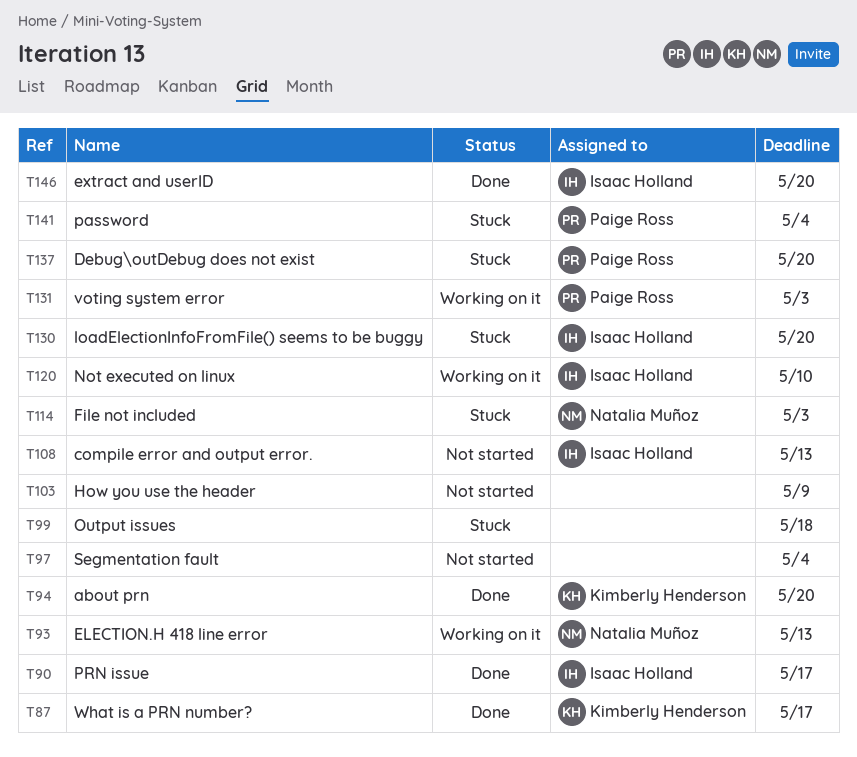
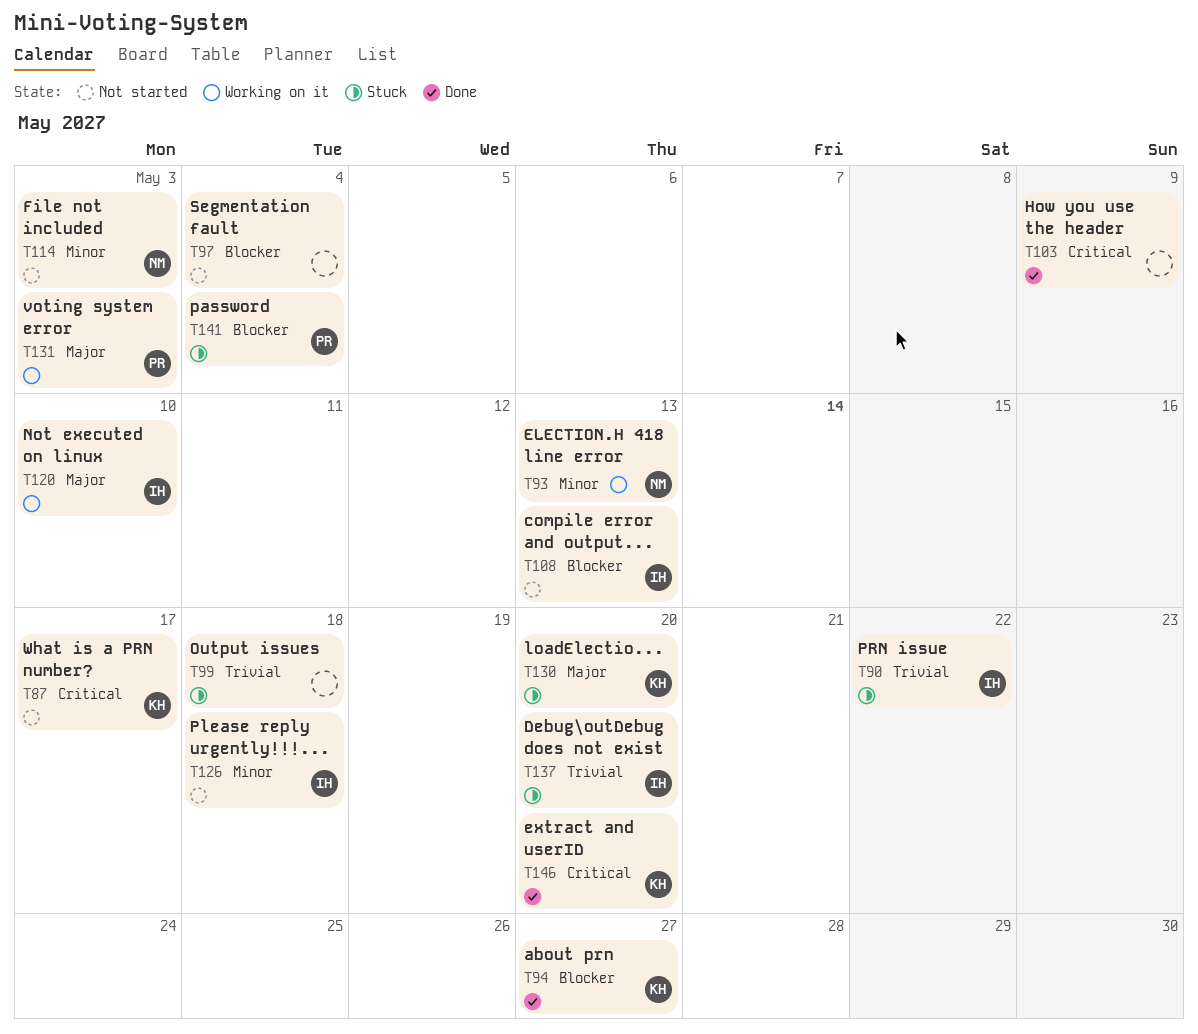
T87, status: Done -> Not started
T90, status: Done -> Stuck
T90, due: May 17 -> May 22
T94, due: May 20 -> May 27
T103, status: Not started -> Done
T114, status: Stuck -> Not started
T126: none -> present
T130, owner: Isaac Holland -> Kimberly Henderson
T137, owner: Paige Ross -> Isaac Holland
T146, owner: Isaac Holland -> Kimberly Henderson

